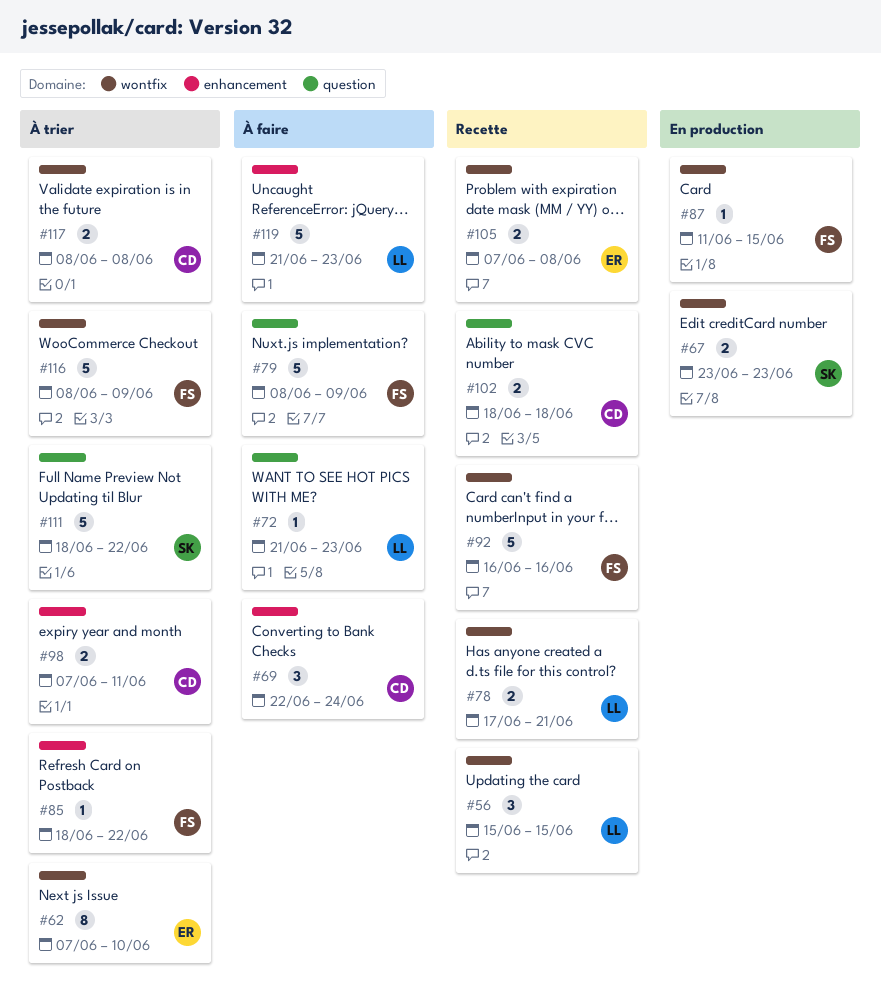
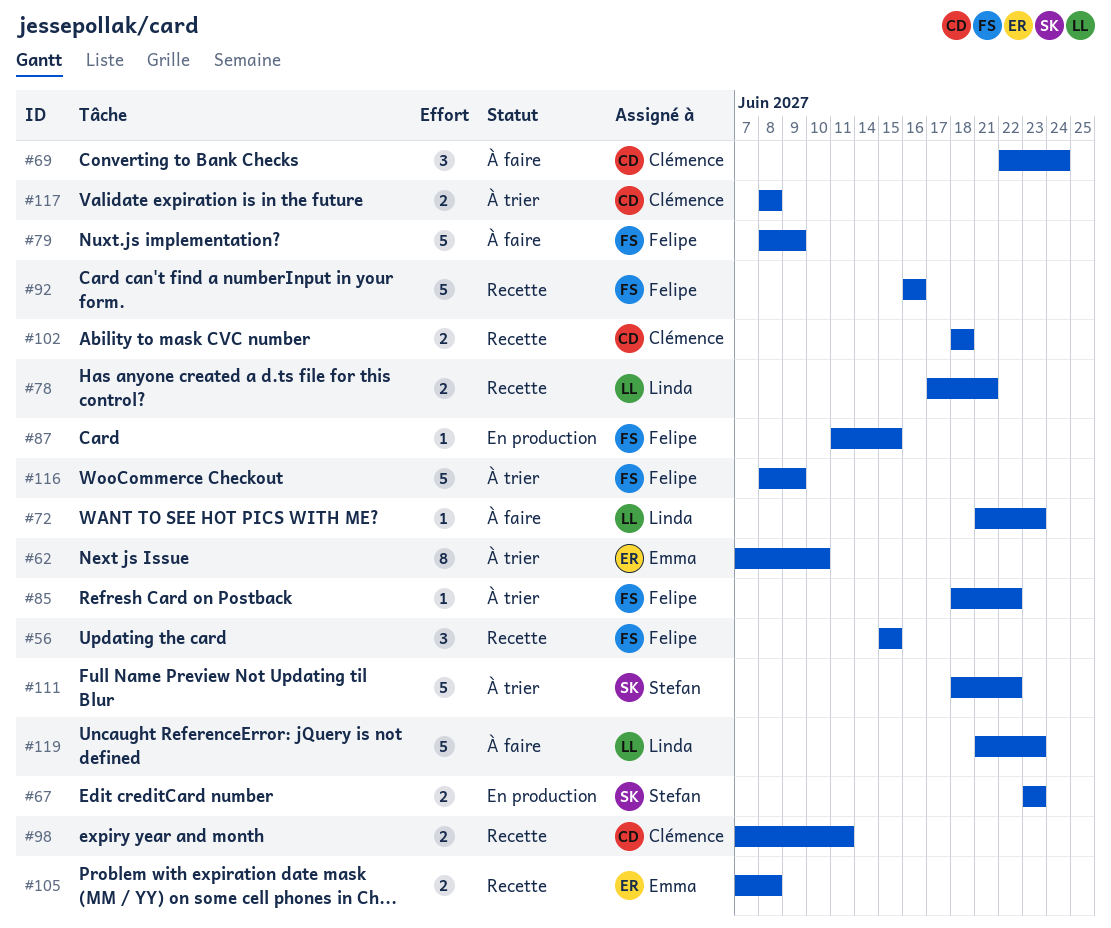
#56, owner: Linda -> Felipe
#98, status: À trier -> Recette

